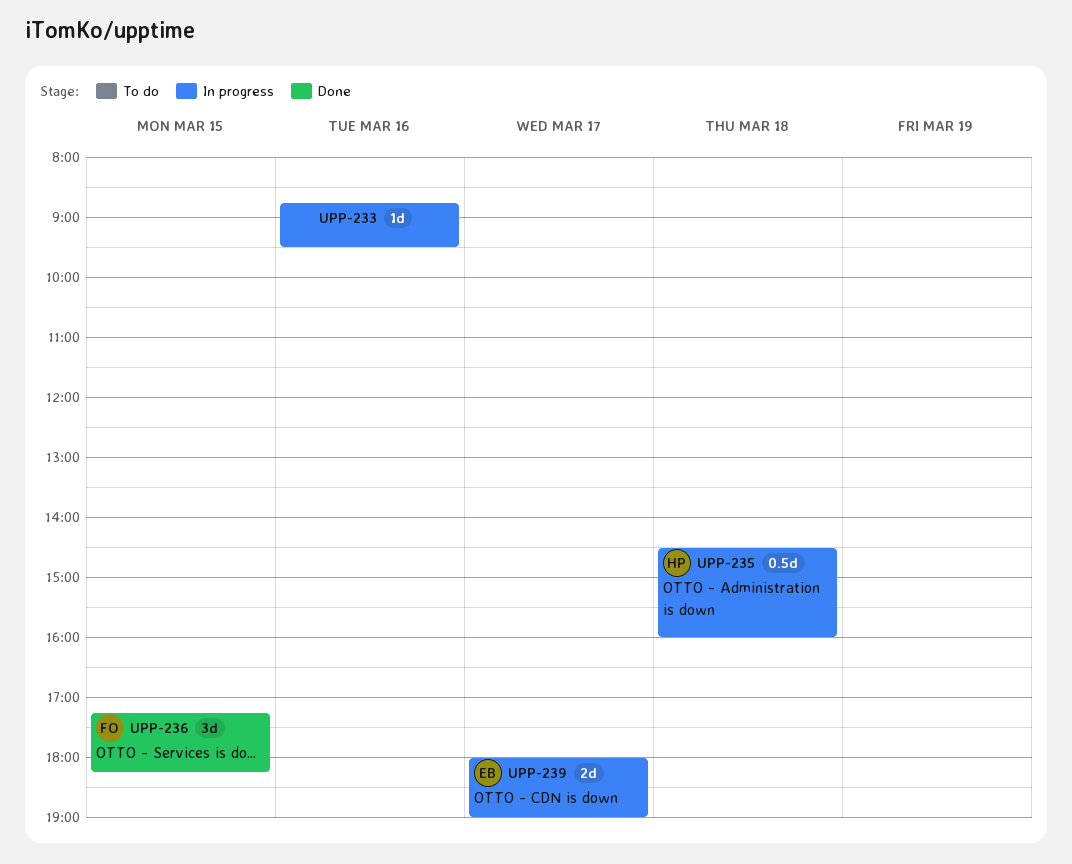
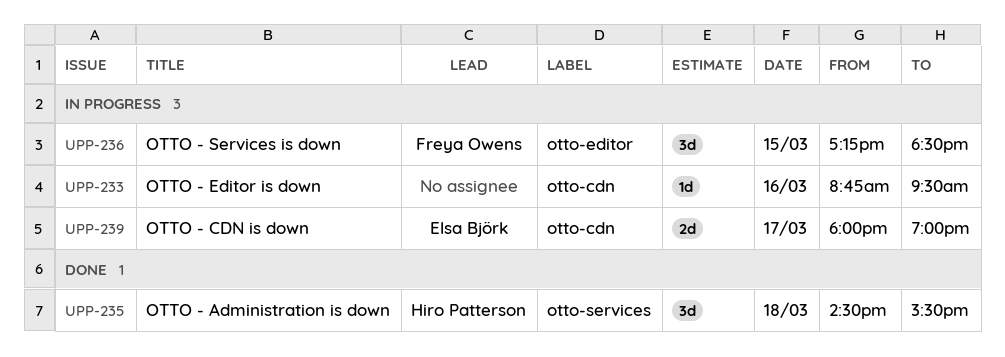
UPP-235, status: In progress -> Done
UPP-235, estimate: 0.5d -> 3d
UPP-235, ends: 16:00 -> 15:30
UPP-236, status: Done -> In progress
UPP-236, ends: 18:15 -> 18:30

